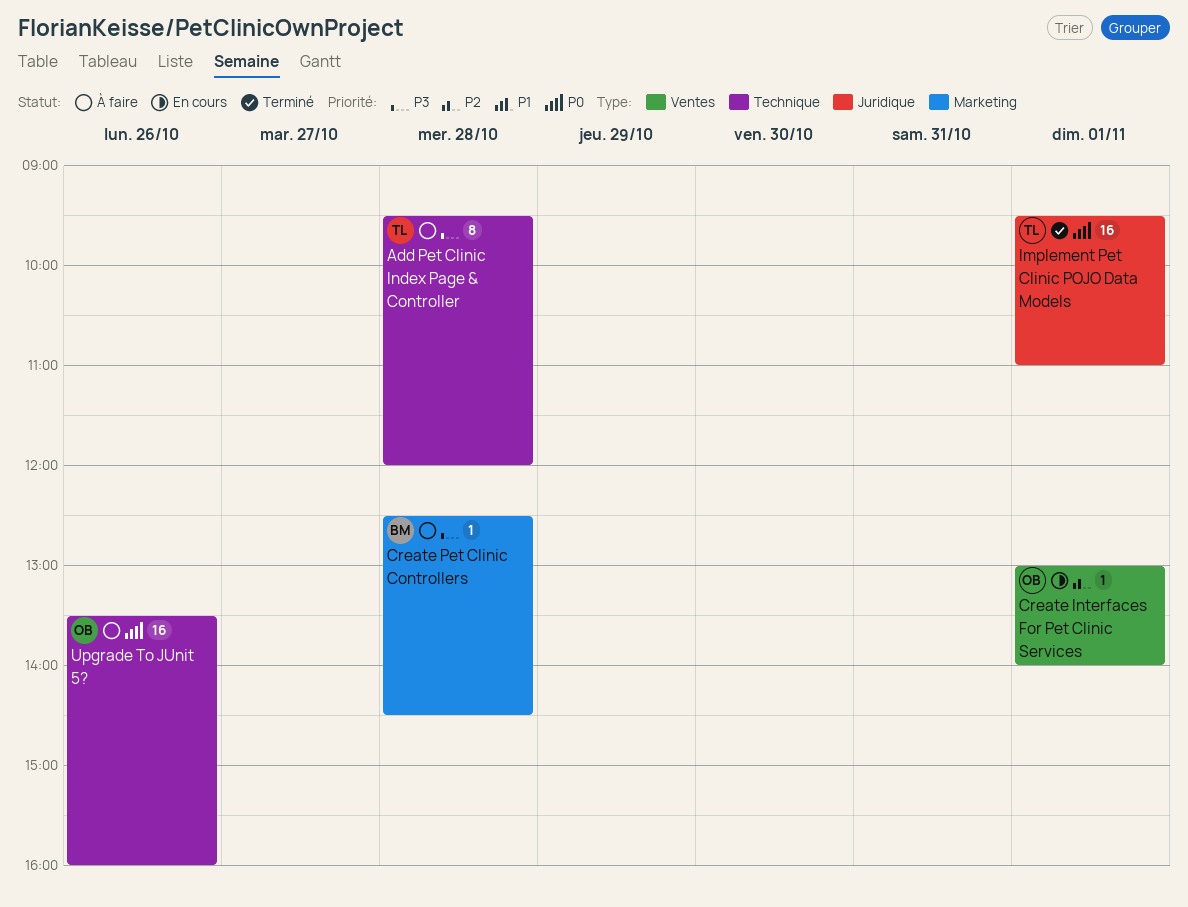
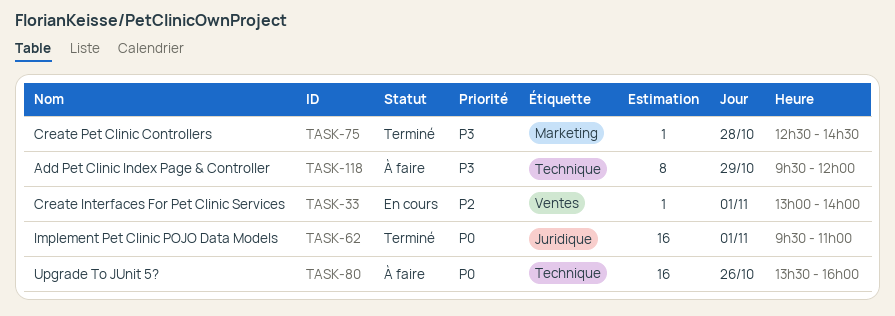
Add Pet Clinic Index Page & Controller, day: Oct 28 -> Oct 29
Create Pet Clinic Controllers, status: À faire -> Terminé

